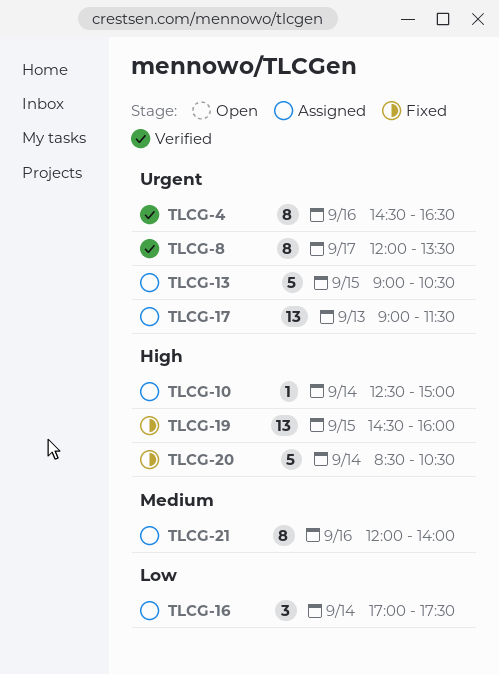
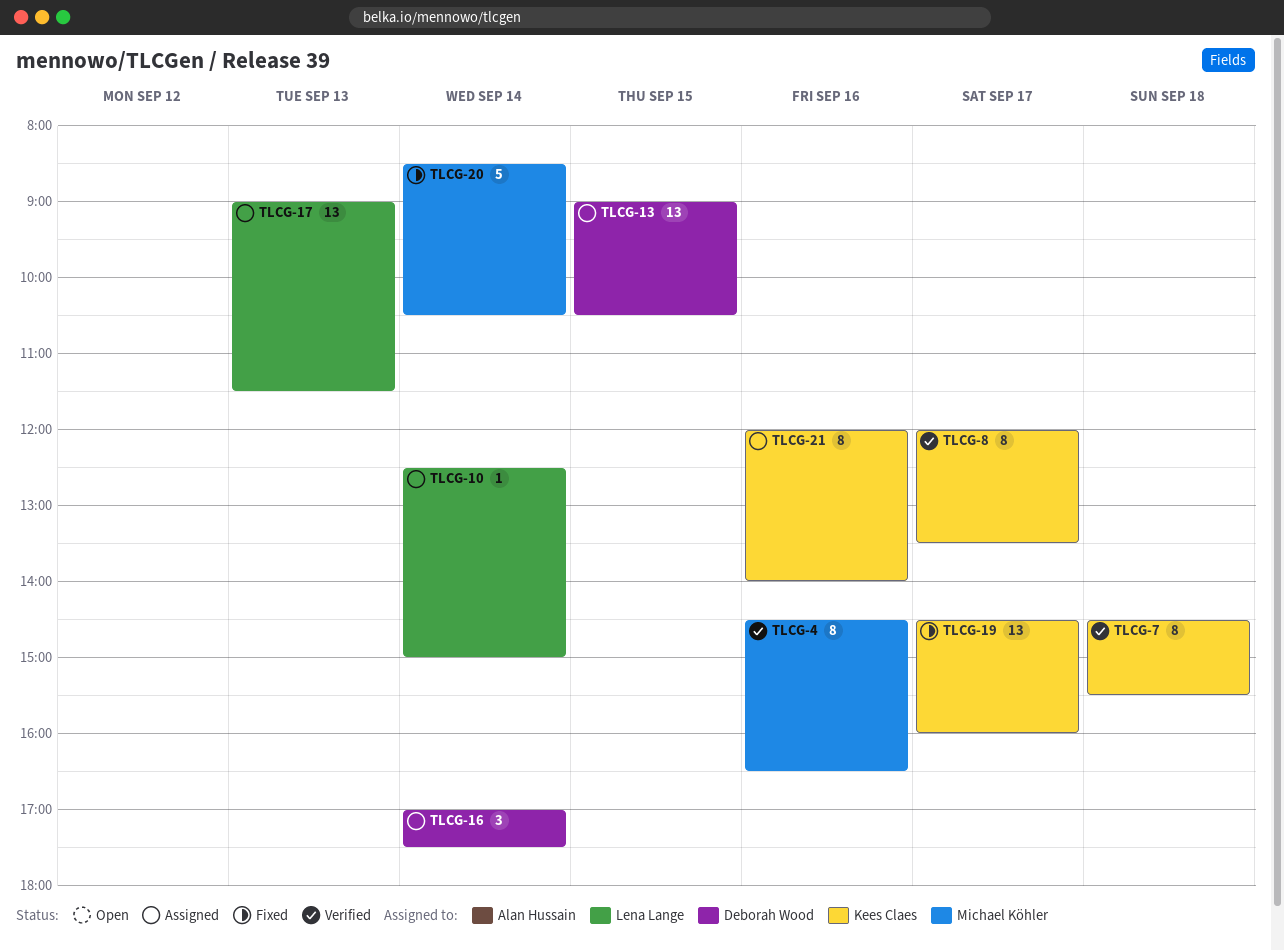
TLCG-7: none -> present
TLCG-13, estimate: 5 -> 13
TLCG-19, day: Sep 15 -> Sep 17

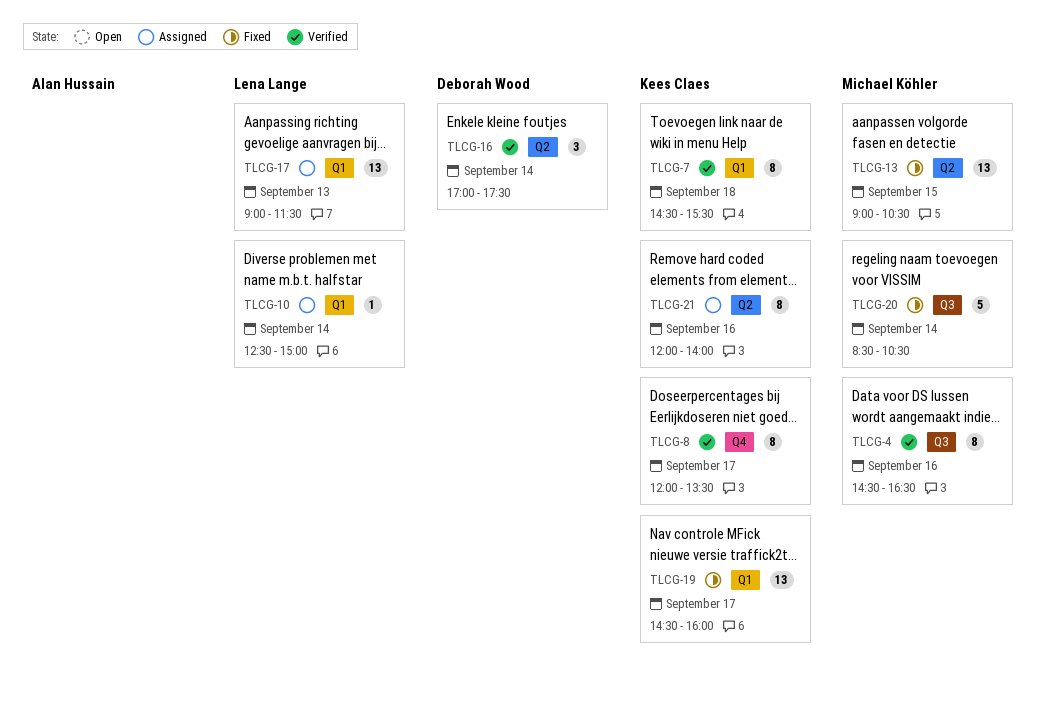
TLCG-13, status: Assigned -> Fixed
TLCG-13, owner: Deborah Wood -> Michael Köhler
TLCG-16, status: Assigned -> Verified

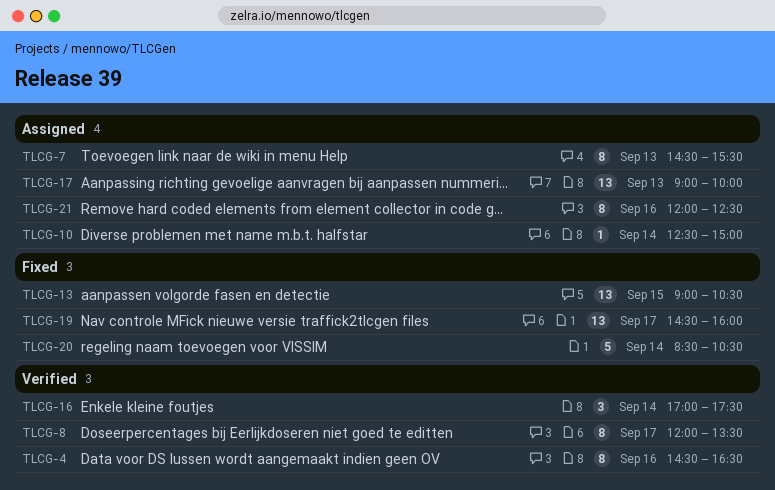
TLCG-7, status: Verified -> Assigned
TLCG-7, day: Sep 18 -> Sep 13
TLCG-17, ends: 11:30 -> 10:00
TLCG-21, ends: 14:00 -> 12:30

